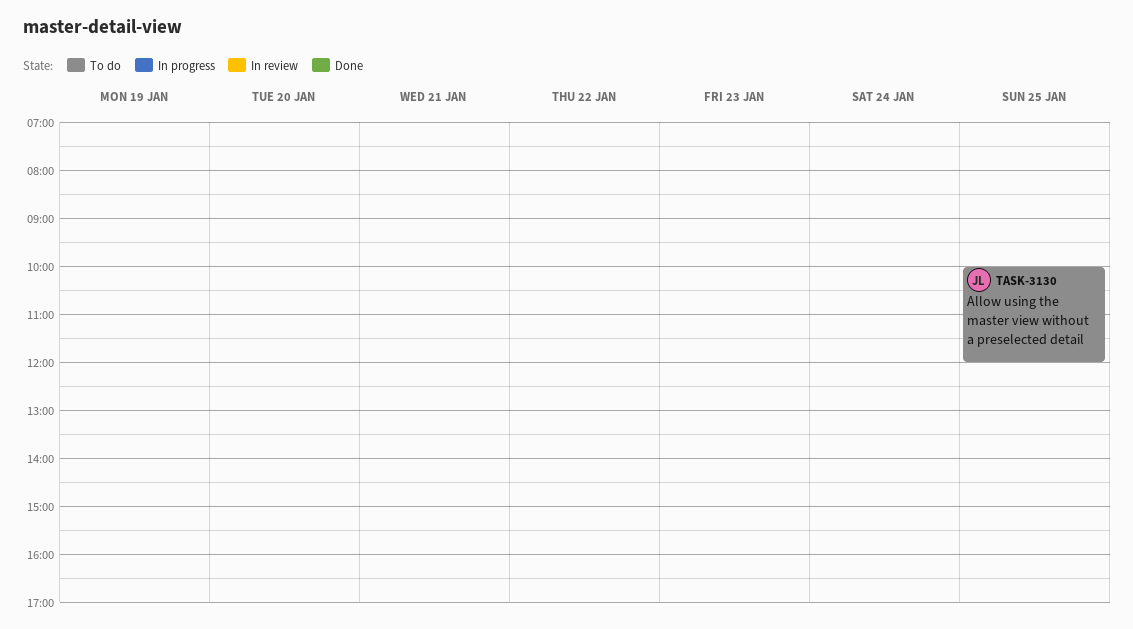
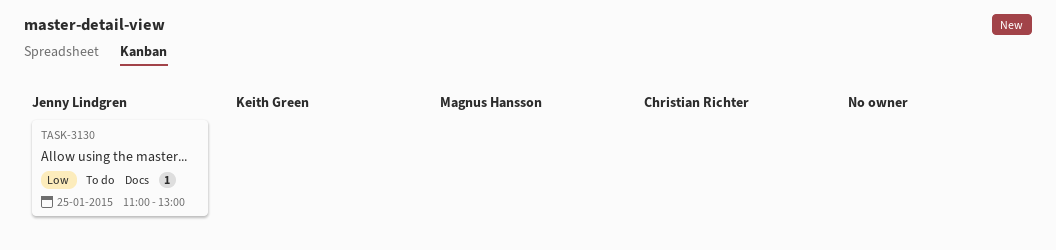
TASK-3130, begins: 10:00 -> 11:00
TASK-3130, ends: 12:00 -> 13:00

